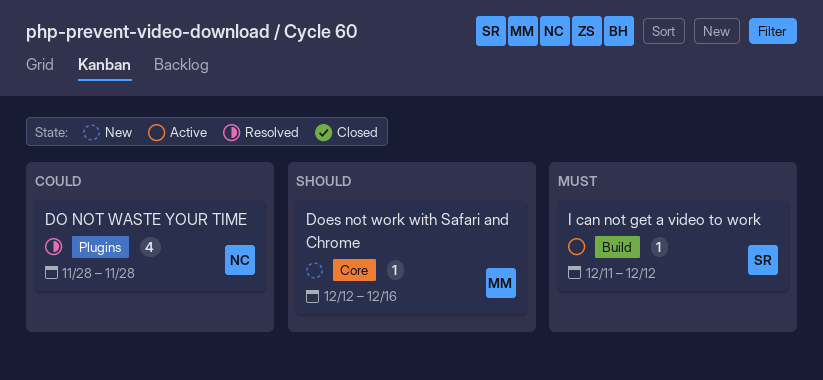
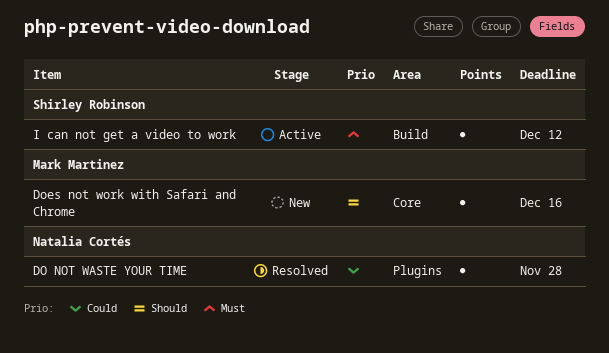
DO NOT WASTE YOUR TIME, estimate: 4 -> 1

